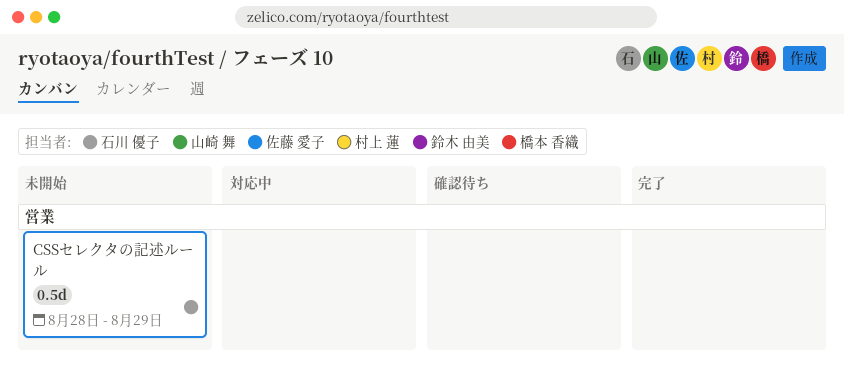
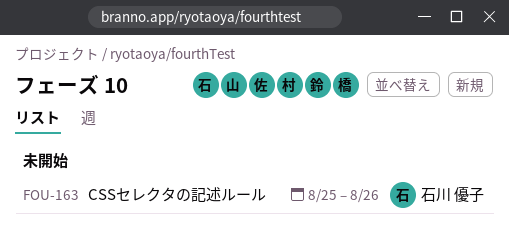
CSSセレクタの記述ルール, start: Aug 28 -> Aug 25
CSSセレクタの記述ルール, due: Aug 29 -> Aug 26

